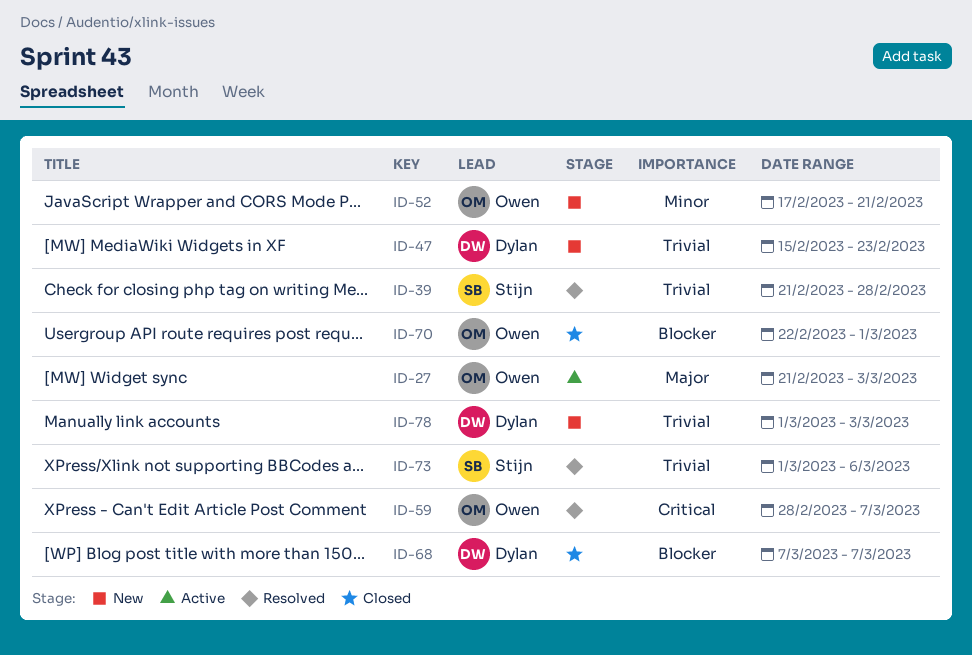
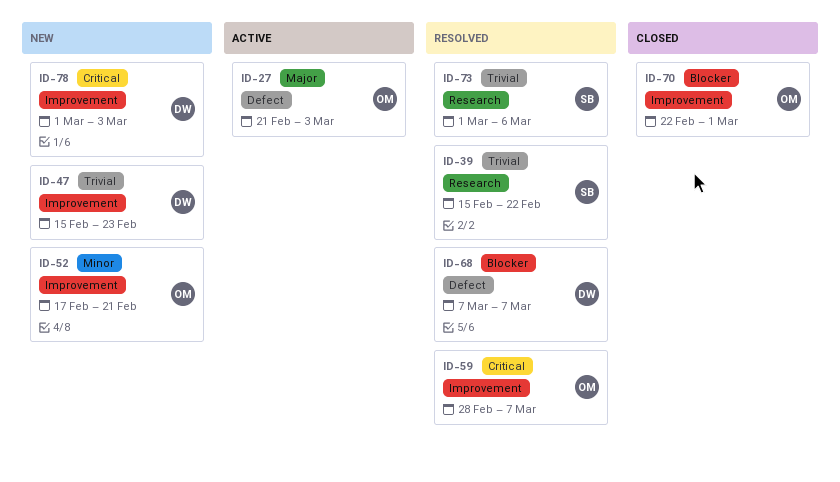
ID-39, start: Feb 21 -> Feb 15
ID-39, due: Feb 28 -> Feb 22
ID-68, status: Closed -> Resolved
ID-78, priority: Trivial -> Critical

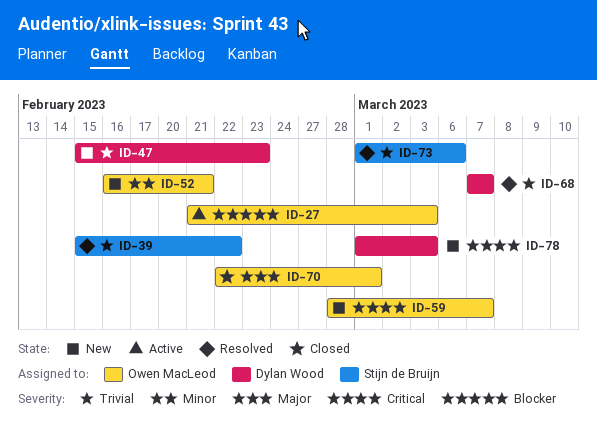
ID-27, priority: Major -> Blocker
ID-52, start: Feb 17 -> Feb 16
ID-59, status: Resolved -> New
ID-68, priority: Blocker -> Trivial
ID-70, priority: Blocker -> Major

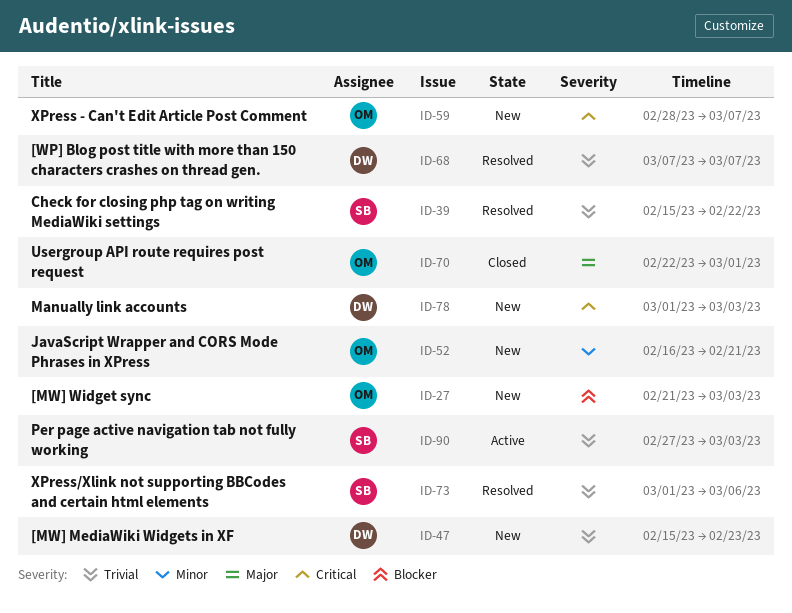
ID-27, status: Active -> New
ID-90: none -> present

